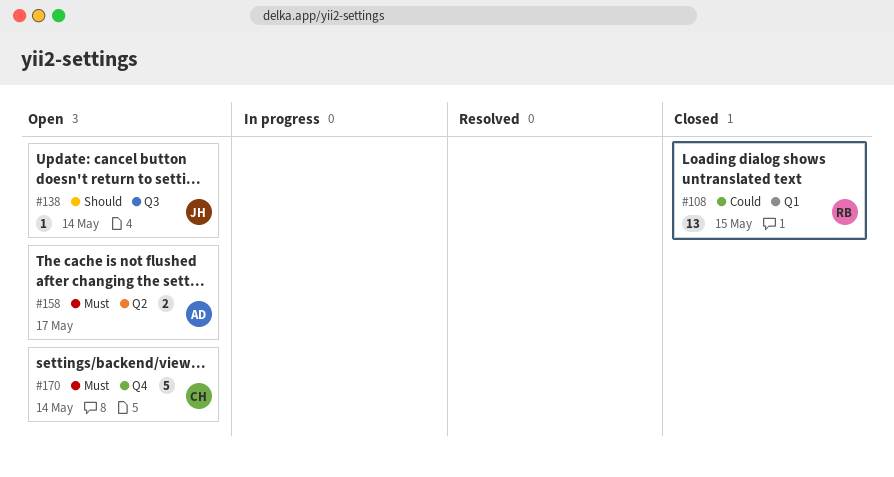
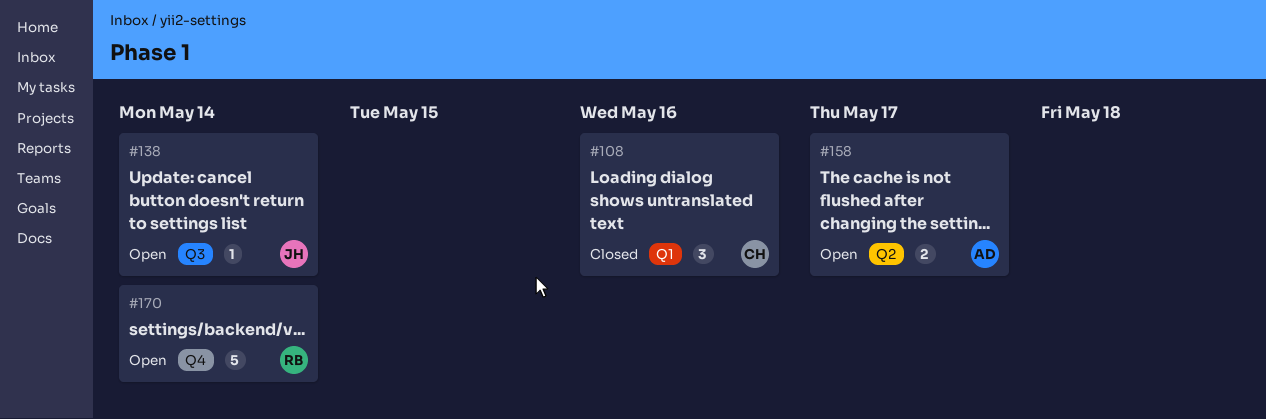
#108, owner: RB -> CH
#108, estimate: 13 -> 3
#108, due: May 15 -> May 16
#170, owner: CH -> RB

